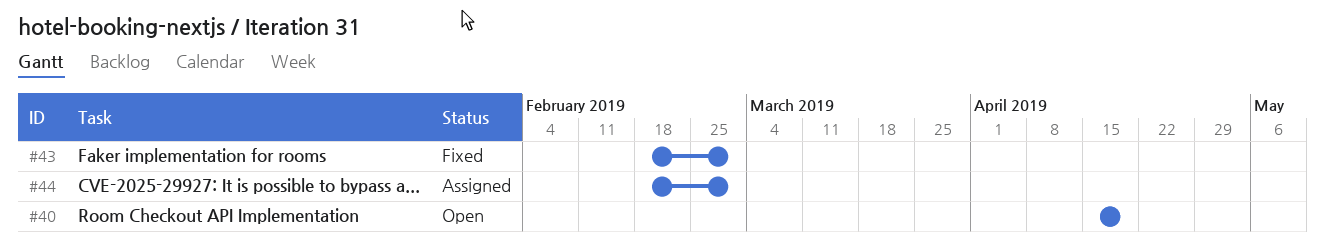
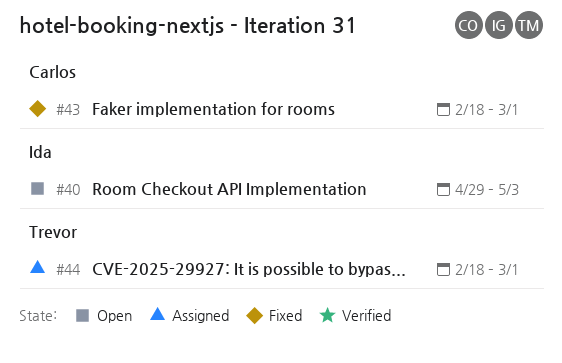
#40, start: Apr 15 -> Apr 29
#40, due: Apr 19 -> May 3

